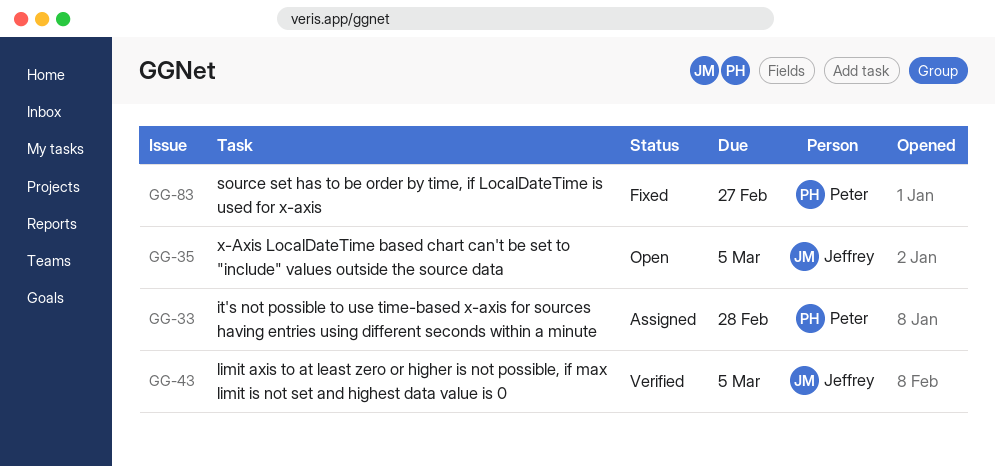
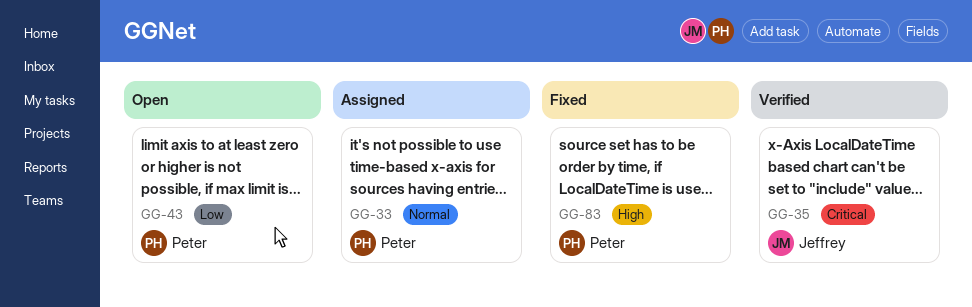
GG-35, status: Open -> Verified
GG-43, status: Verified -> Open
GG-43, owner: Jeffrey -> Peter

